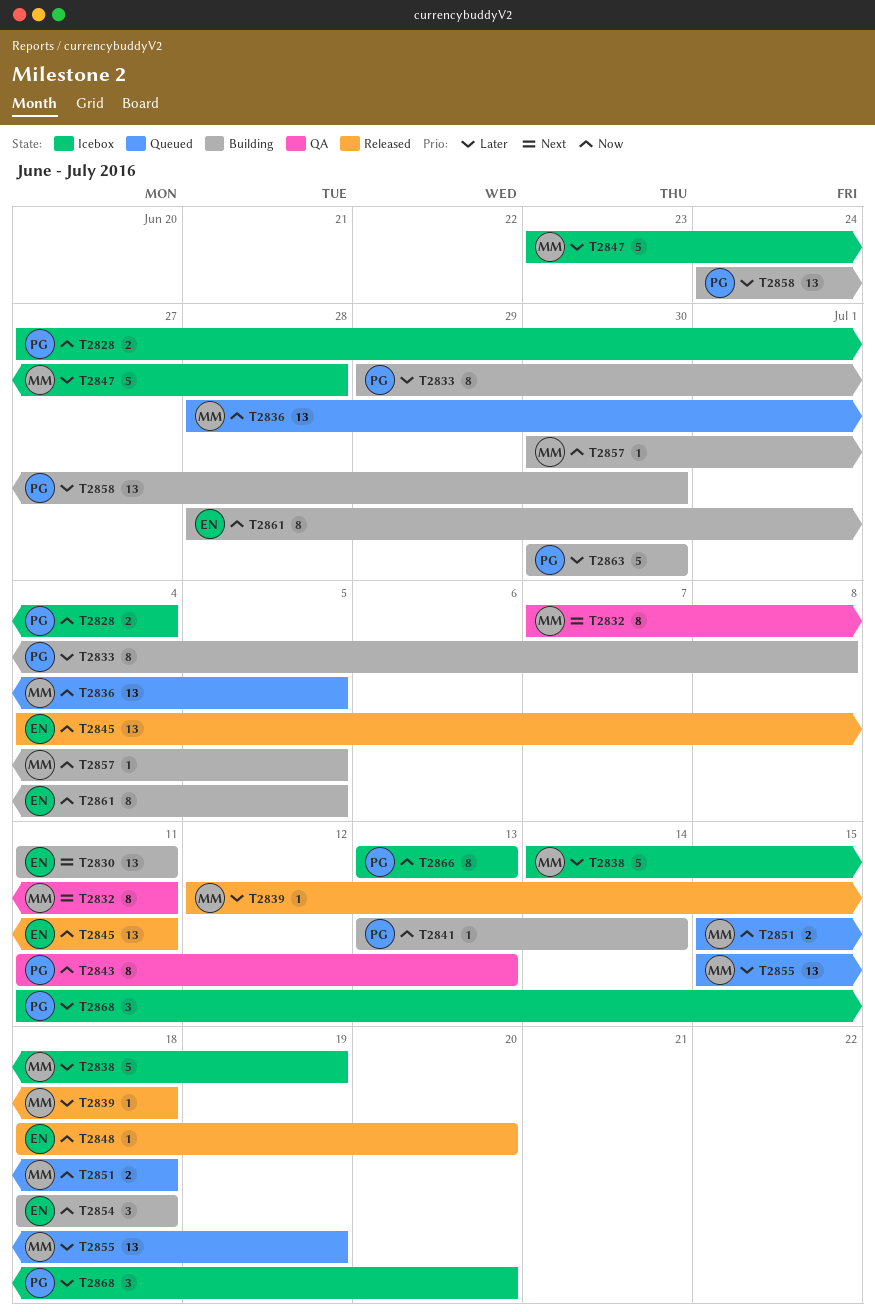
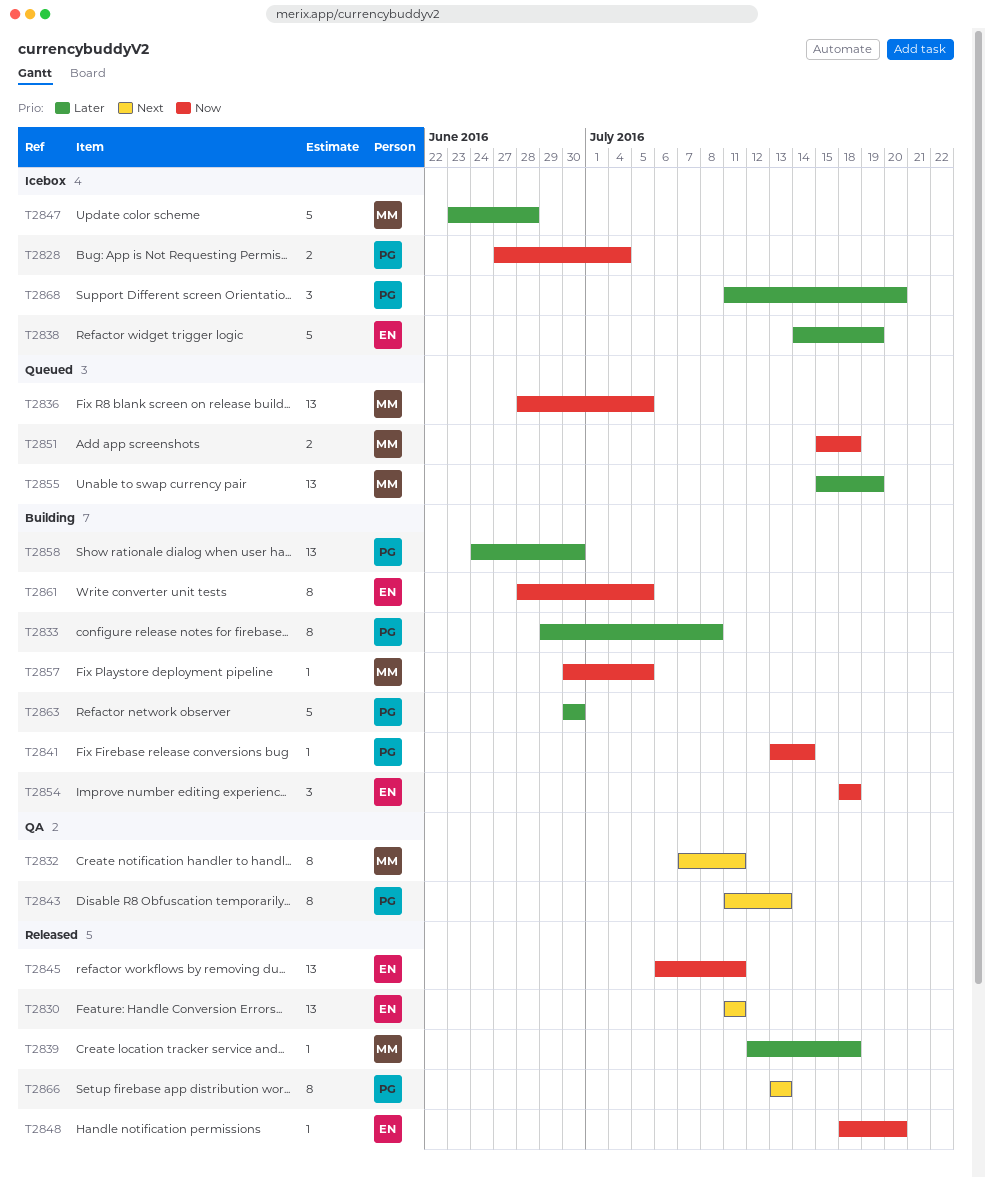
T2830, status: Building -> Released
T2838, owner: MM -> EN
T2843, priority: Now -> Next
T2845, start: Jul 4 -> Jul 6
T2866, status: Icebox -> Released
T2866, priority: Now -> Next

